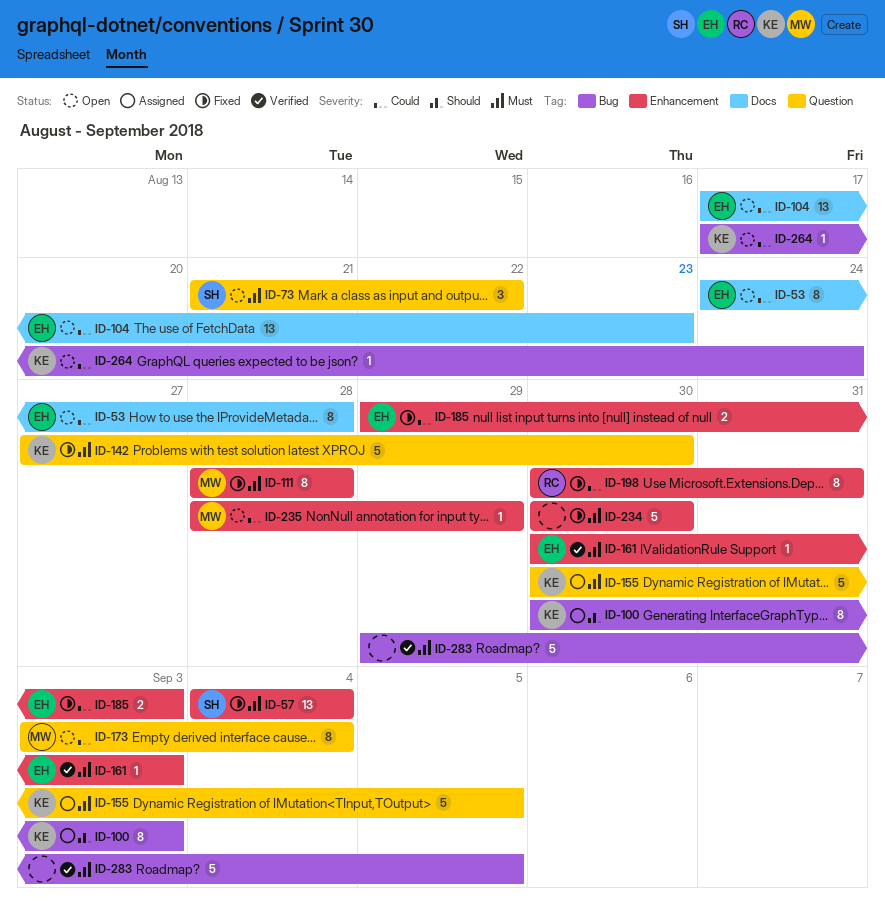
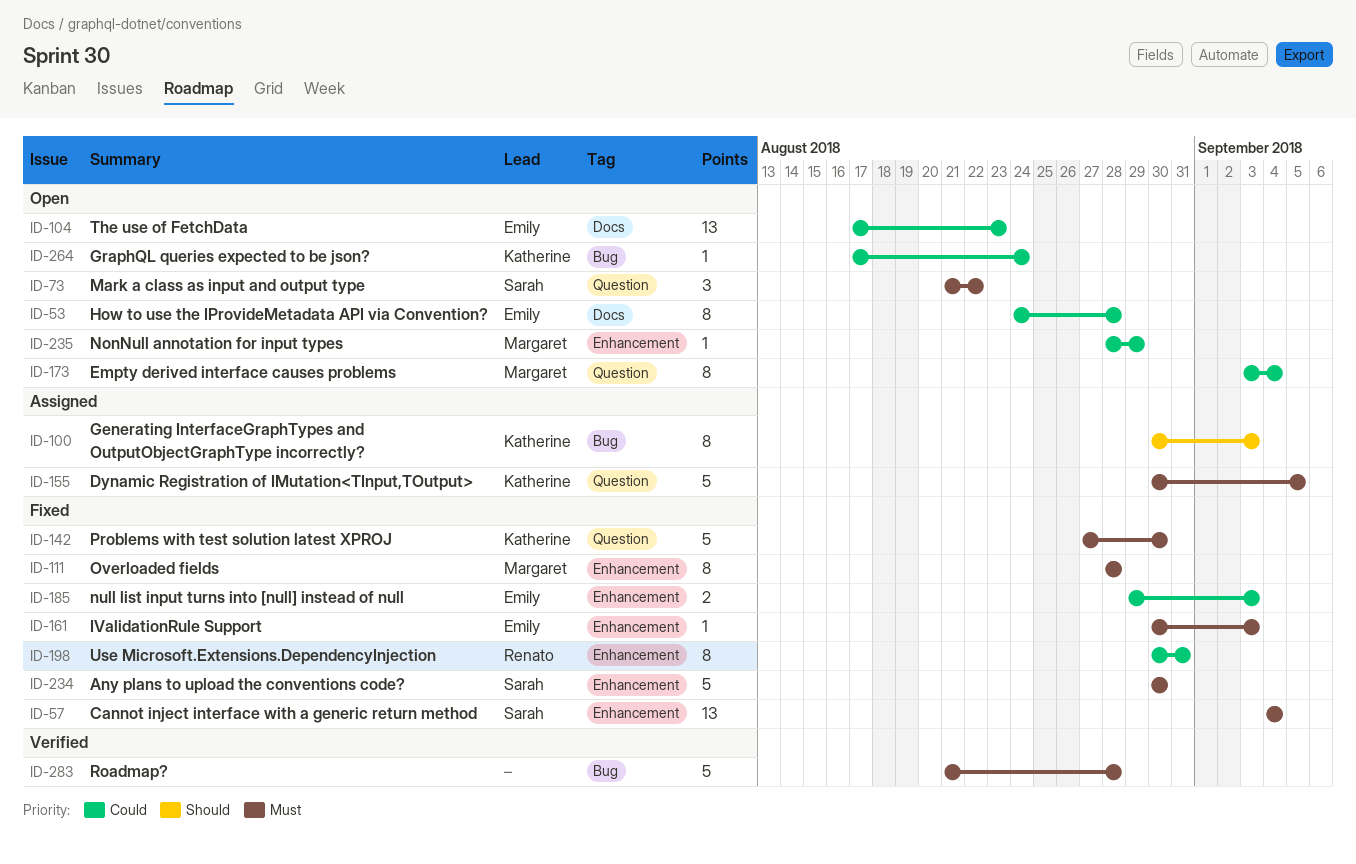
ID-161, status: Verified -> Fixed
ID-234, owner: none -> Sarah
ID-283, start: Aug 29 -> Aug 21
ID-283, due: Sep 5 -> Aug 28

